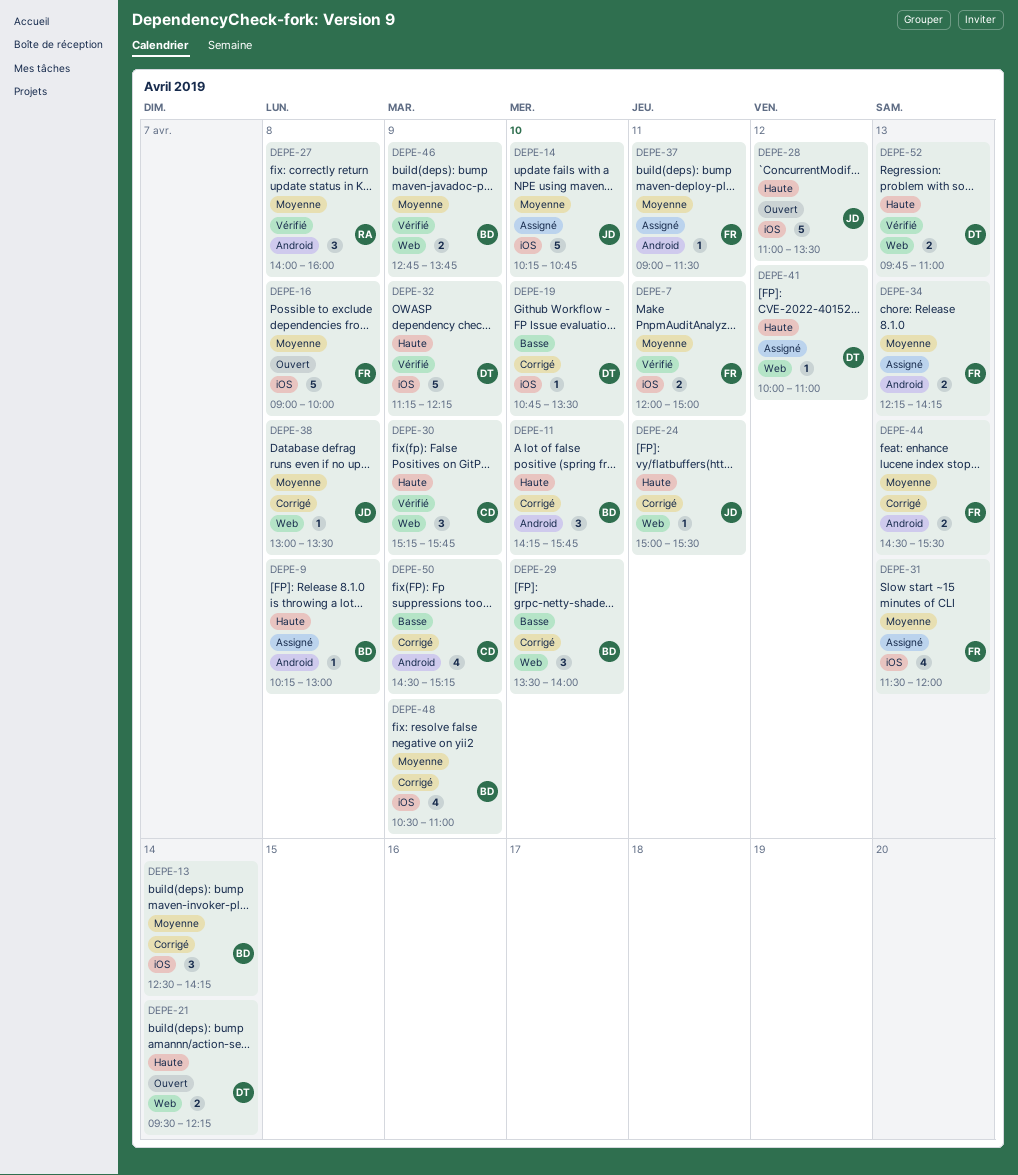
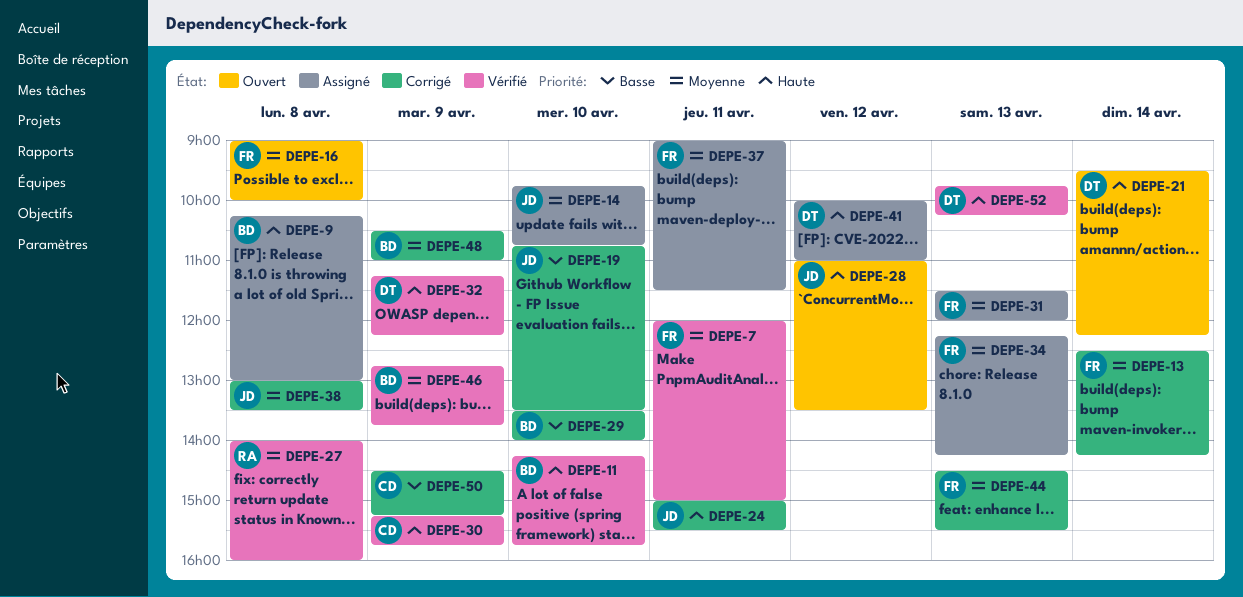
DEPE-11, status: Corrigé -> Vérifié
DEPE-13, owner: BD -> FR
DEPE-14, begins: 10:15 -> 09:45
DEPE-19, owner: DT -> JD
DEPE-52, ends: 11:00 -> 10:15

